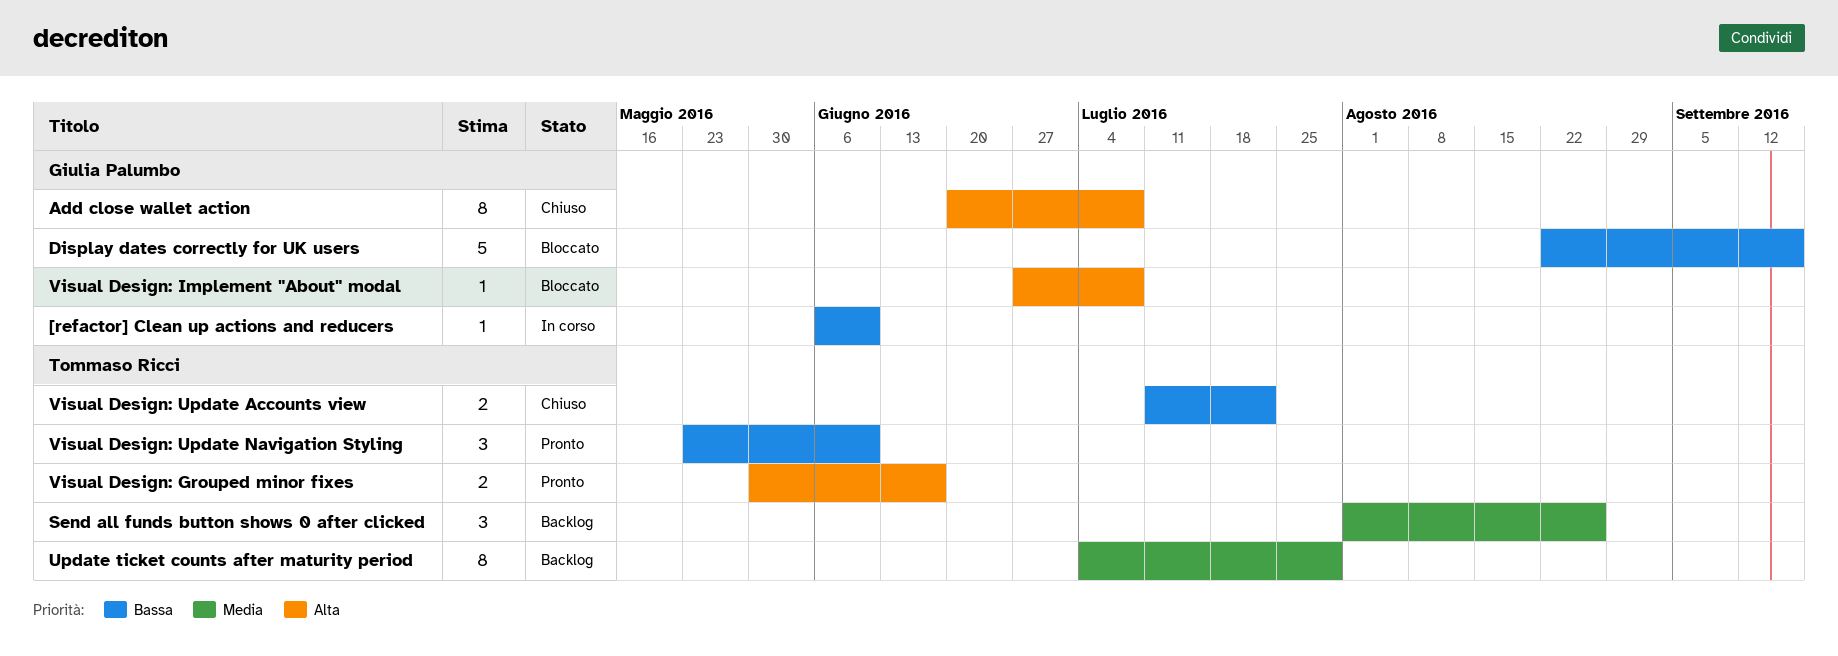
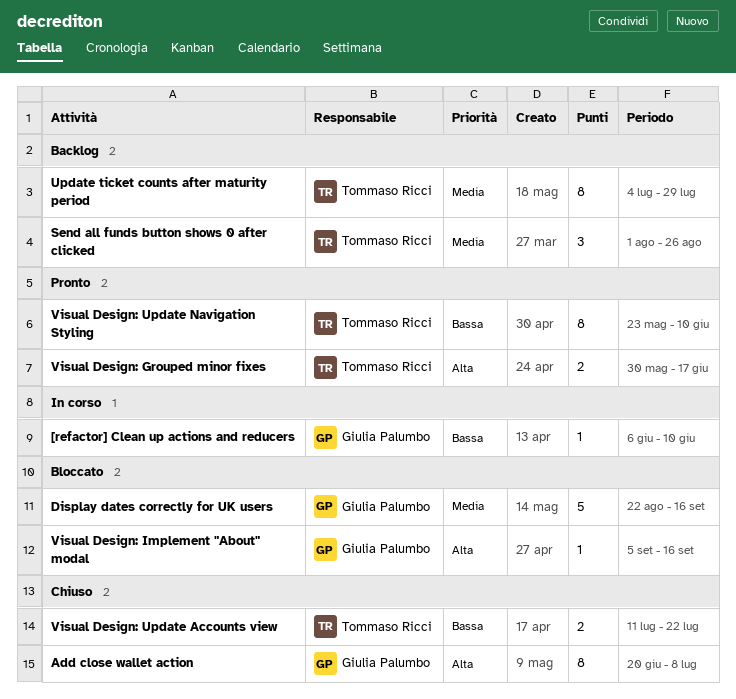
Display dates correctly for UK users, priority: Bassa -> Media
Visual Design: Implement "About" modal, start: Jun 27 -> Sep 5
Visual Design: Implement "About" modal, due: Jul 8 -> Sep 16
Visual Design: Update Navigation Styling, estimate: 3 -> 8

